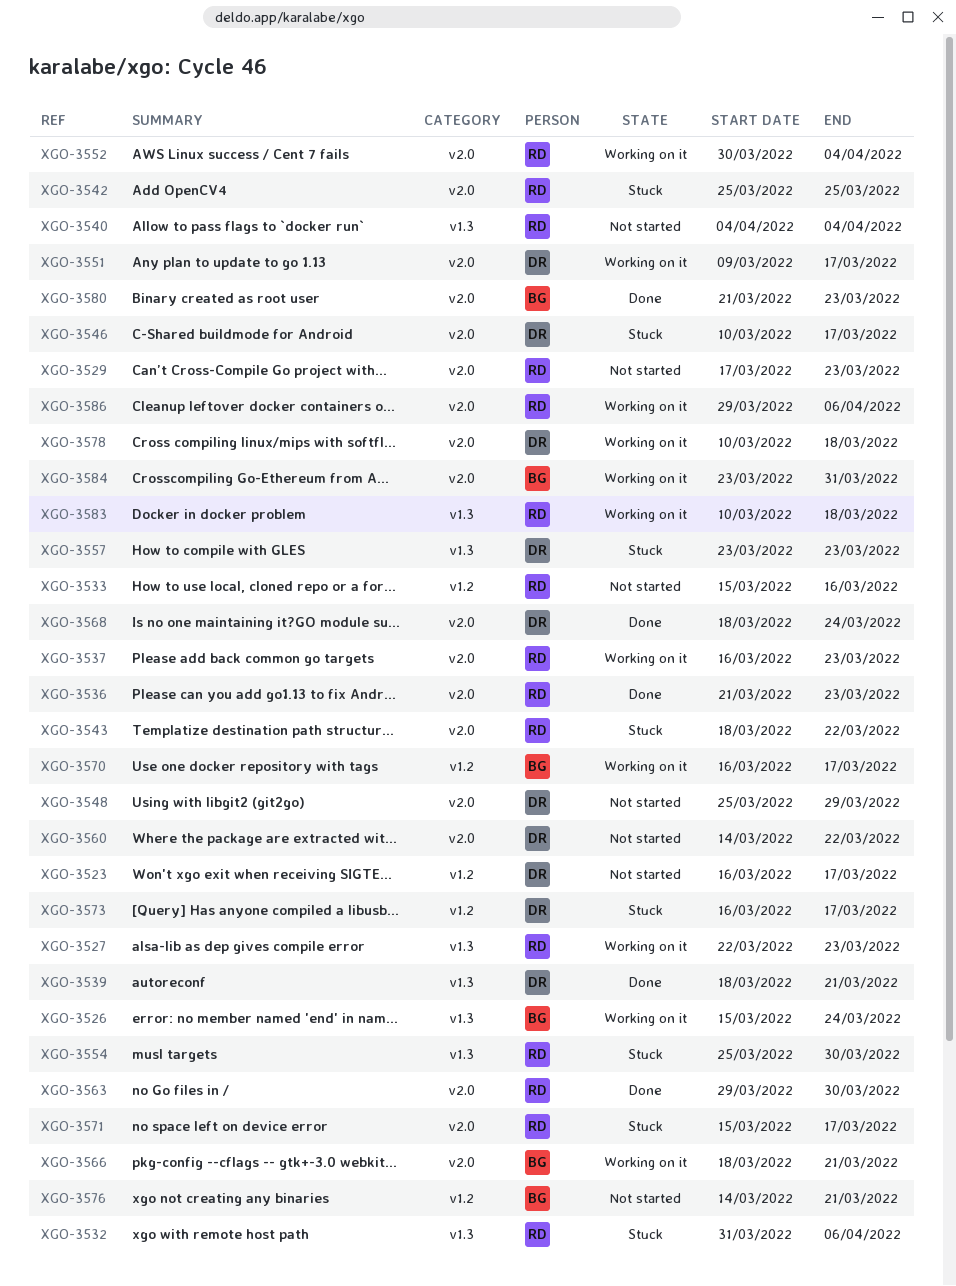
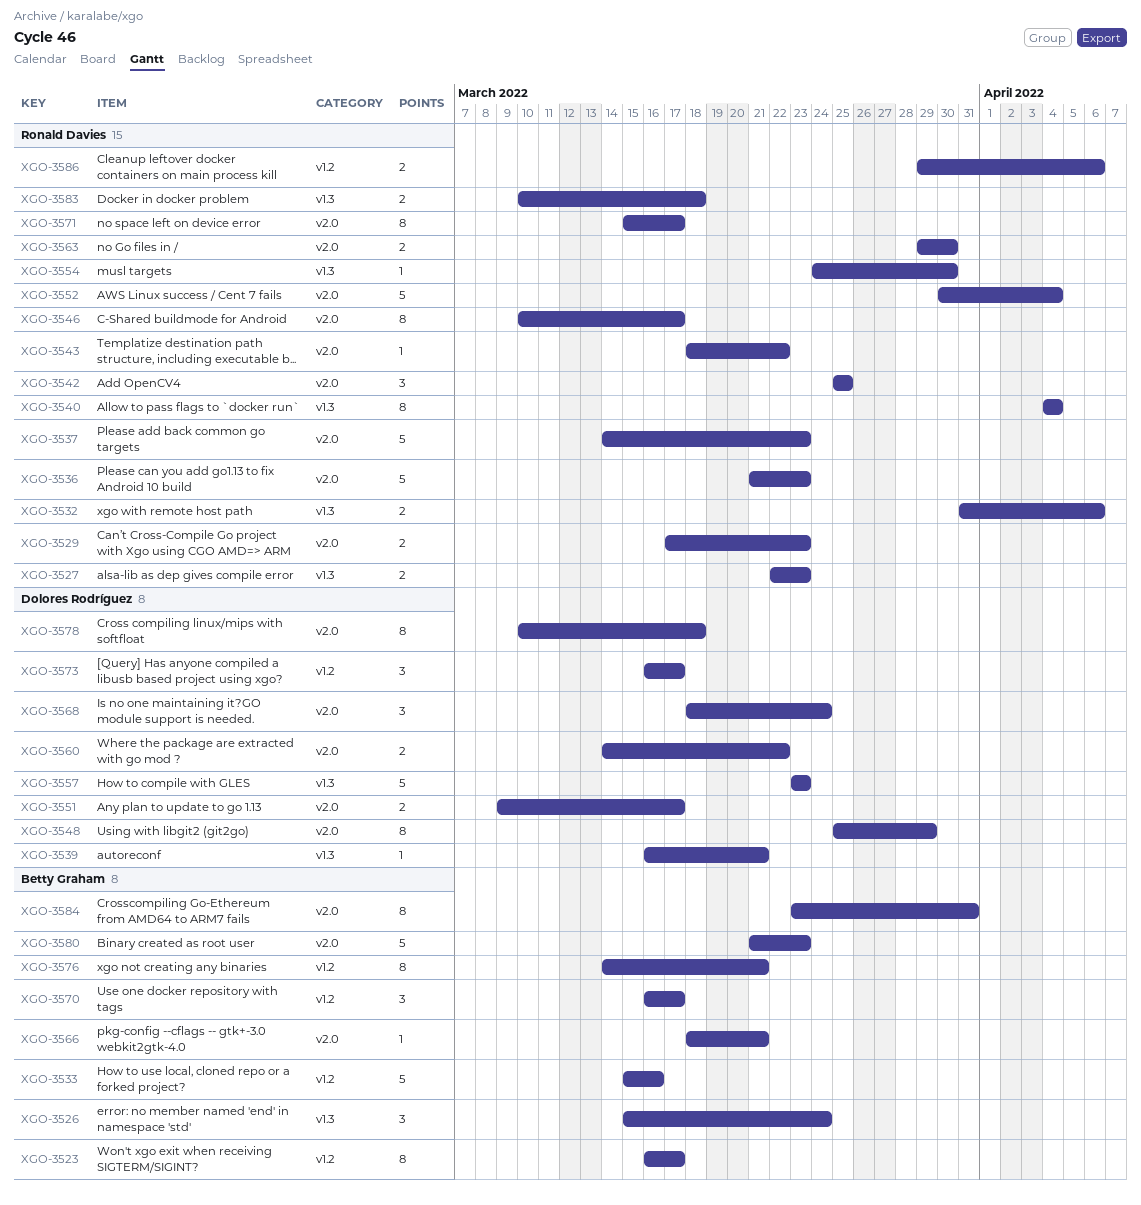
XGO-3523, owner: Dolores Rodríguez -> Betty Graham
XGO-3533, owner: Ronald Davies -> Betty Graham
XGO-3537, start: Mar 16 -> Mar 14
XGO-3539, start: Mar 18 -> Mar 16
XGO-3546, owner: Dolores Rodríguez -> Ronald Davies
XGO-3554, start: Mar 25 -> Mar 24
XGO-3586, label: v2.0 -> v1.2

